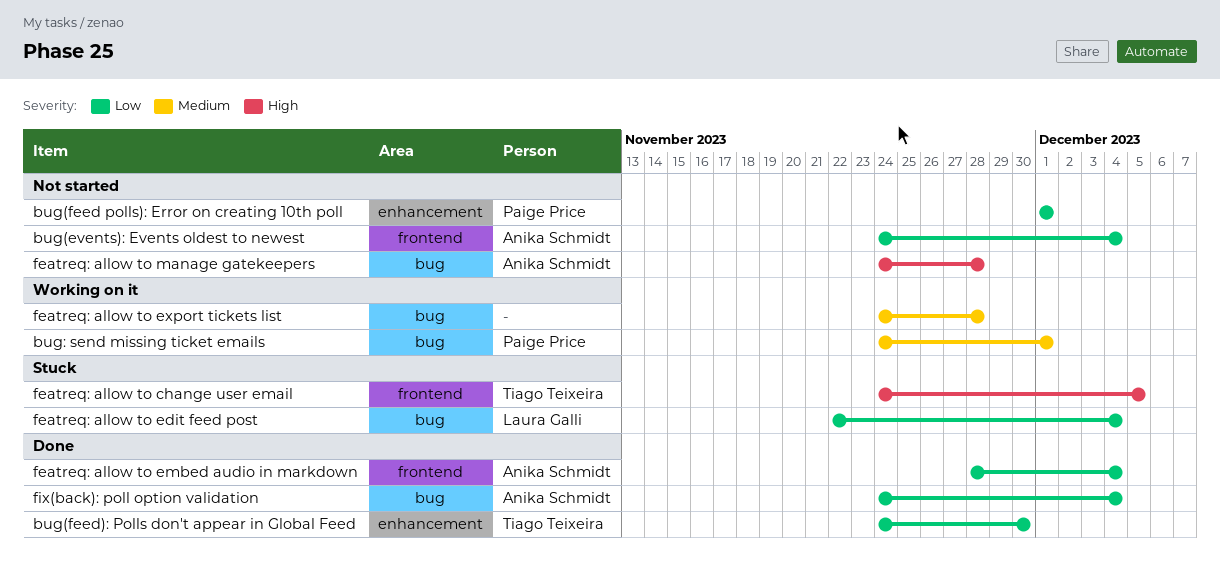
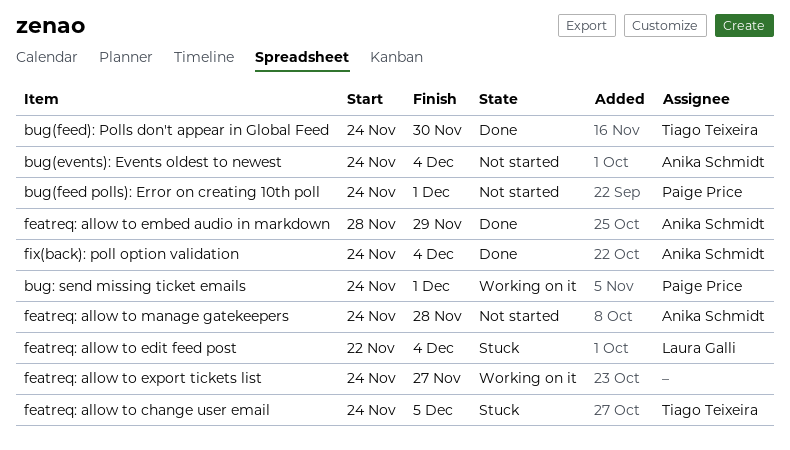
bug(feed polls): Error on creating 10th poll, start: Dec 1 -> Nov 24
featreq: allow to embed audio in markdown, due: Dec 4 -> Nov 29
featreq: allow to export tickets list, due: Nov 28 -> Nov 27

